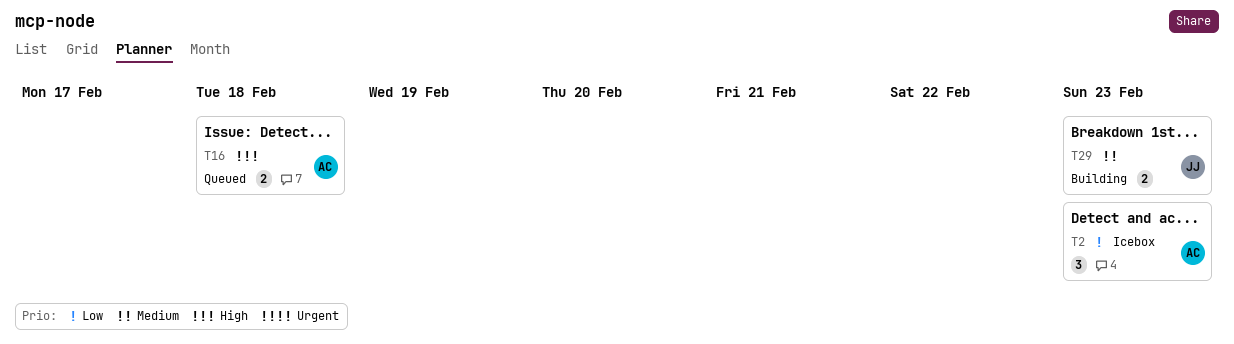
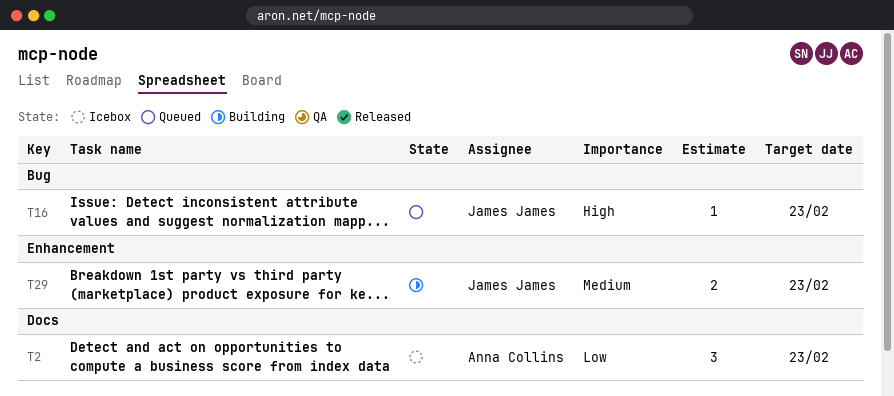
T16, owner: Anna Collins -> James James
T16, estimate: 2 -> 1
T16, due: Feb 18 -> Feb 23

